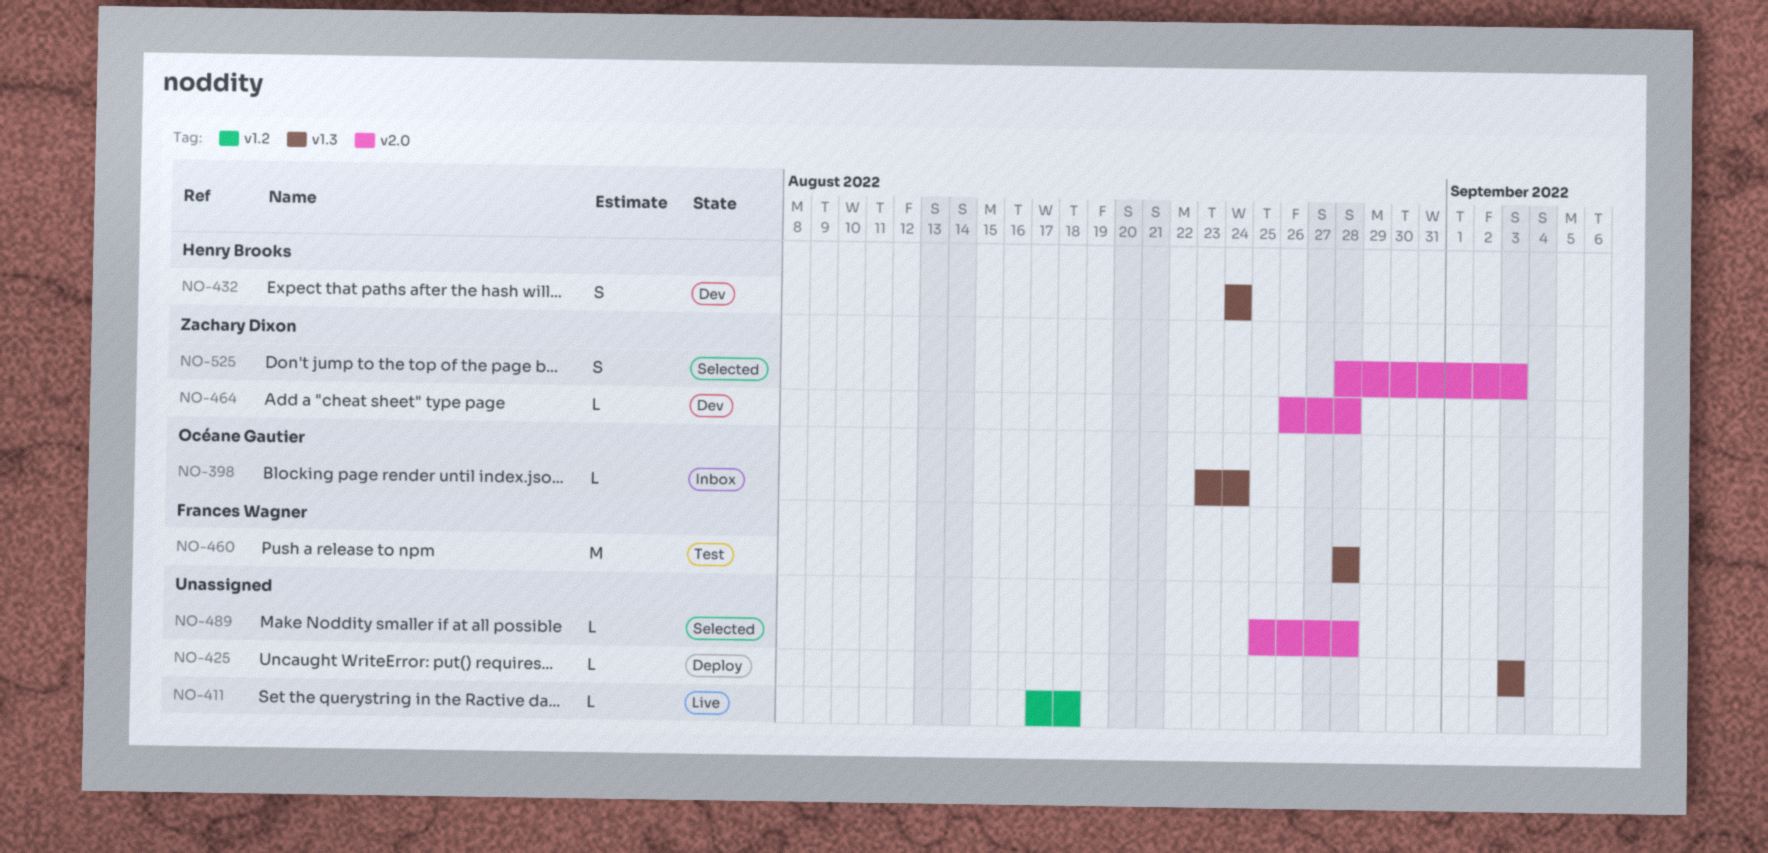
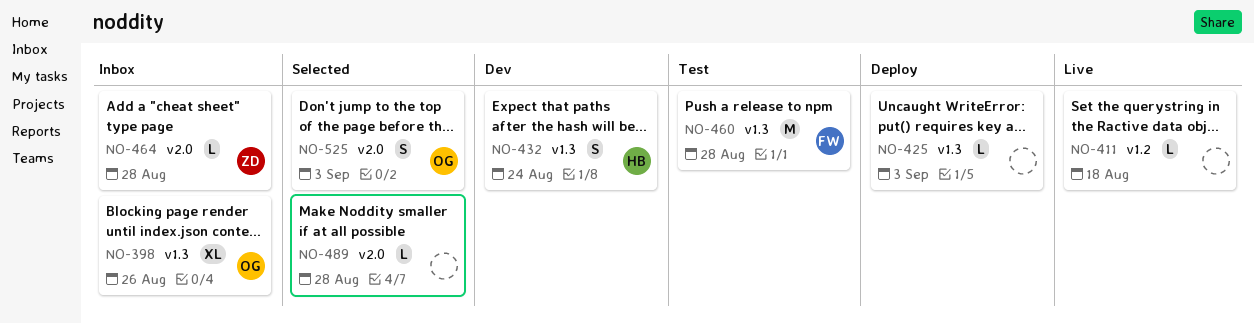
NO-398, estimate: L -> XL
NO-398, due: Aug 24 -> Aug 26
NO-464, status: Dev -> Inbox
NO-525, owner: Zachary Dixon -> Océane Gautier

